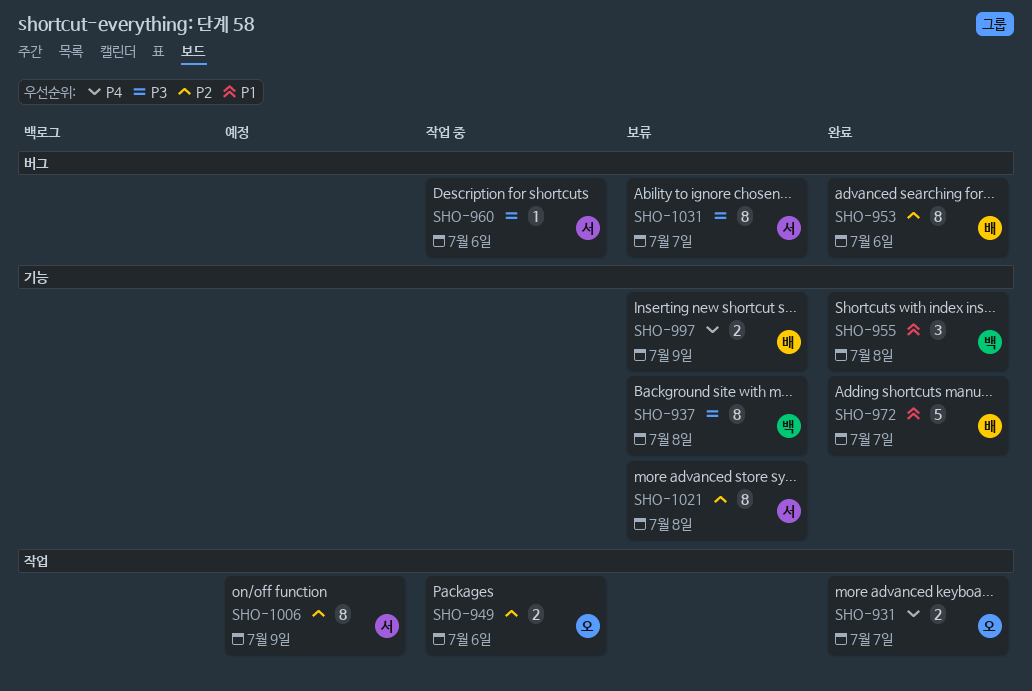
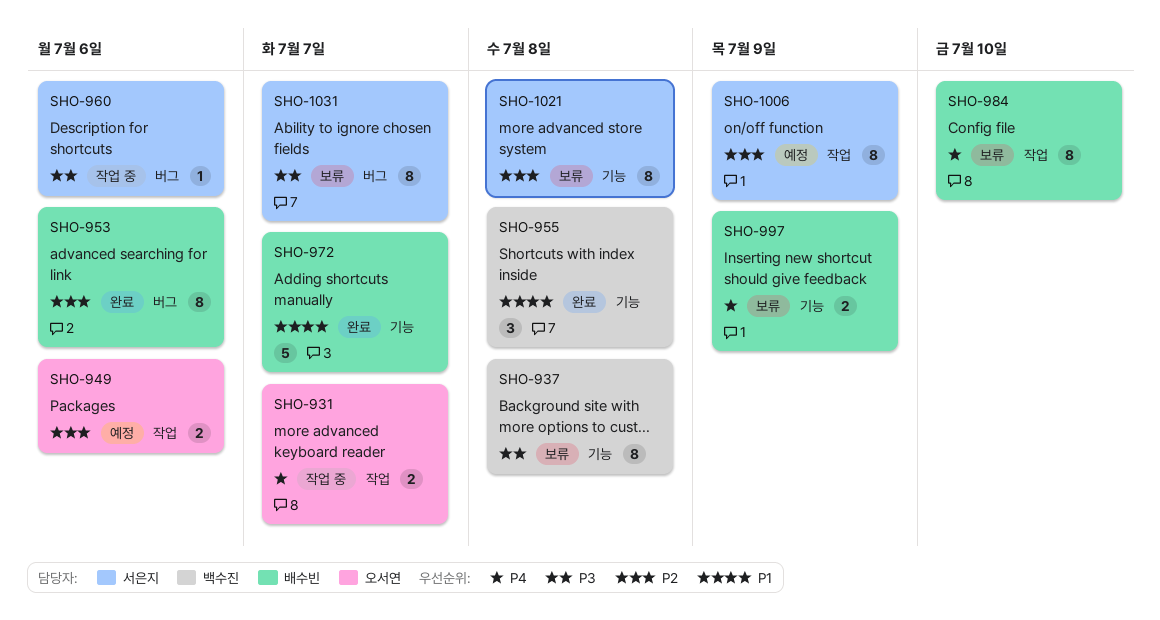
SHO-931, status: 완료 -> 작업 중
SHO-949, status: 작업 중 -> 예정
SHO-984: none -> present

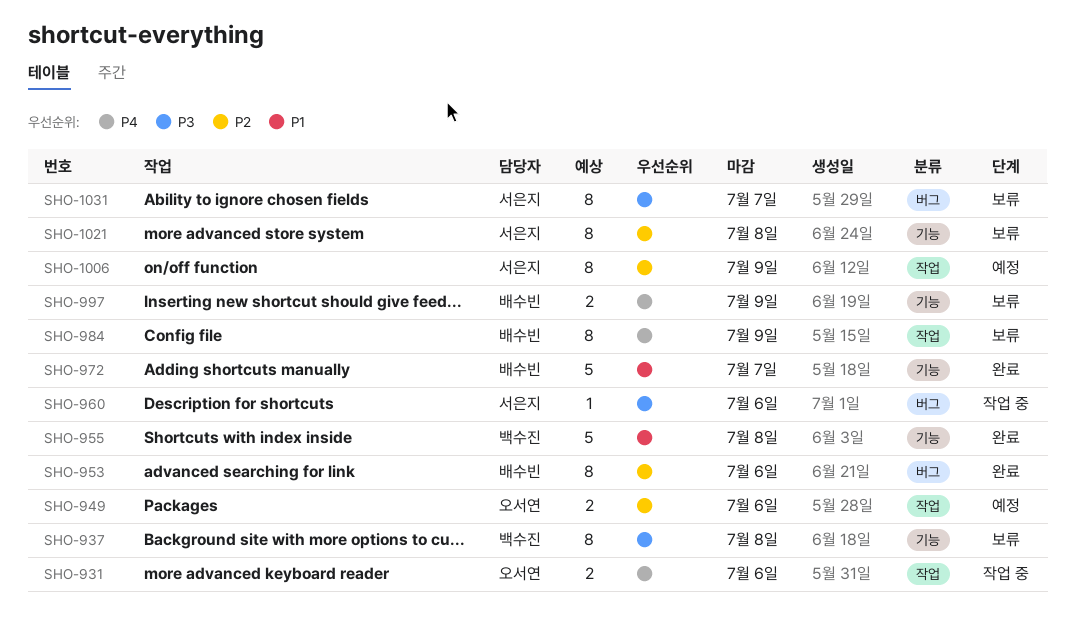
SHO-931, due: Jul 7 -> Jul 6
SHO-955, estimate: 3 -> 5
SHO-984, due: Jul 10 -> Jul 9

